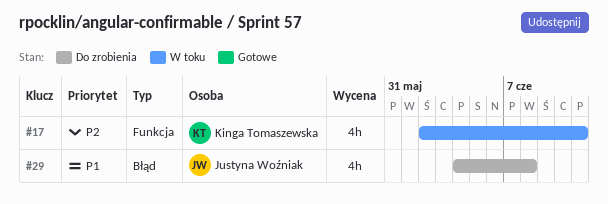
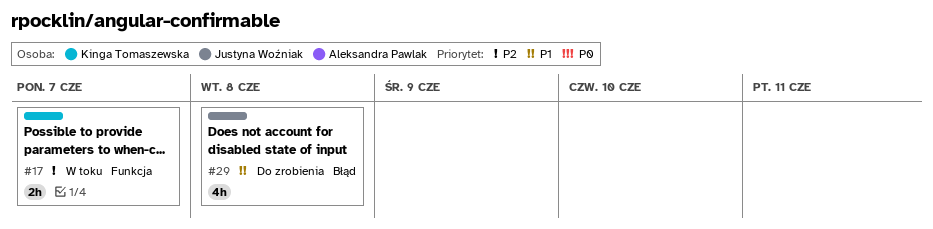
#17, estimate: 4h -> 2h
#17, due: Jun 11 -> Jun 7

